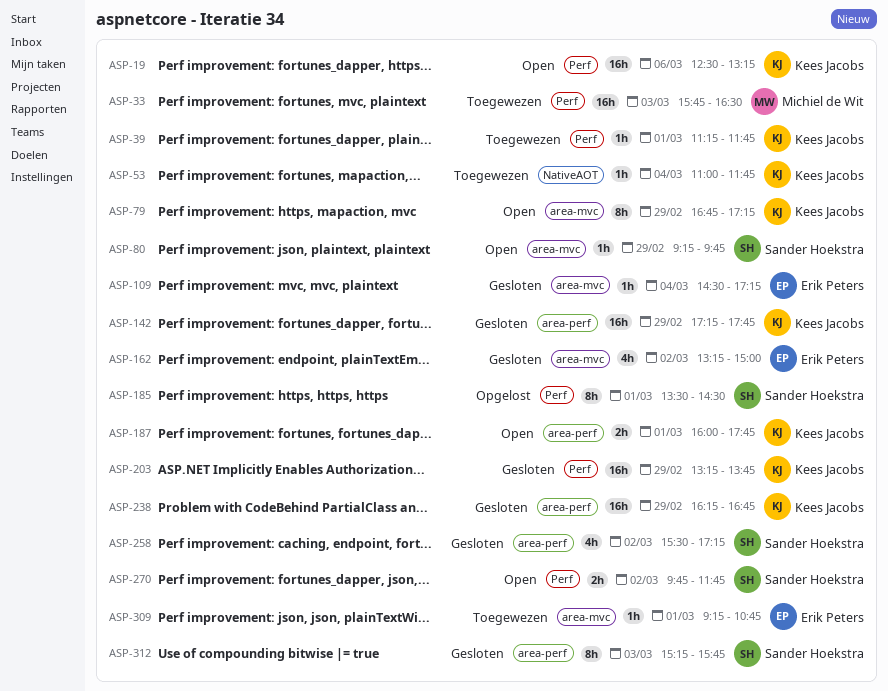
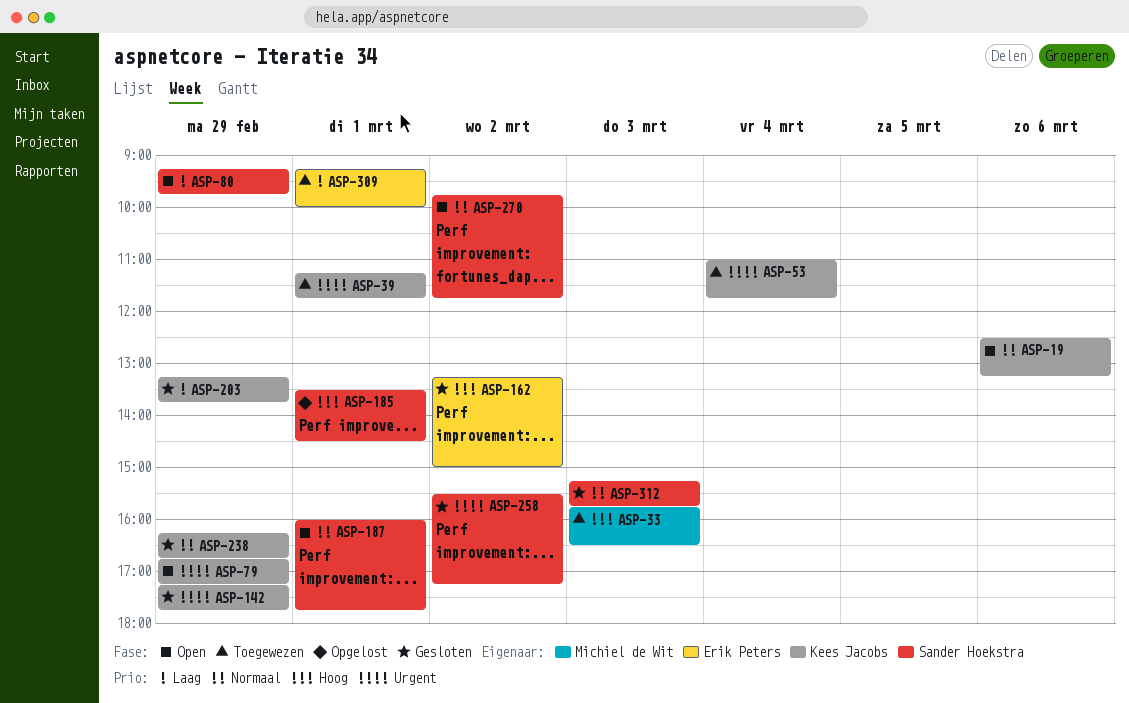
ASP-109: present -> none
ASP-187, owner: Kees Jacobs -> Sander Hoekstra
ASP-309, ends: 10:45 -> 10:00

